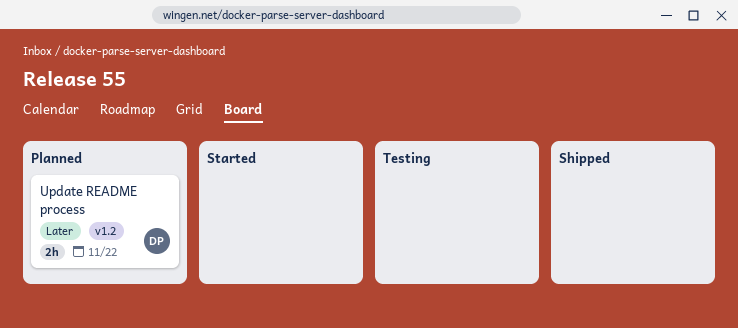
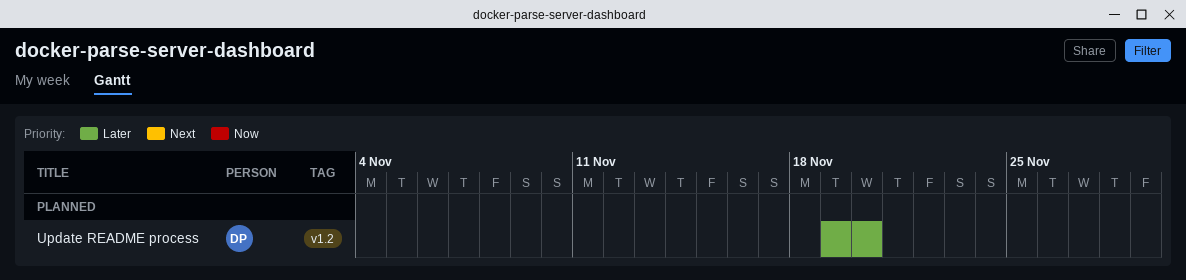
Update README process, due: Nov 22 -> Nov 20

